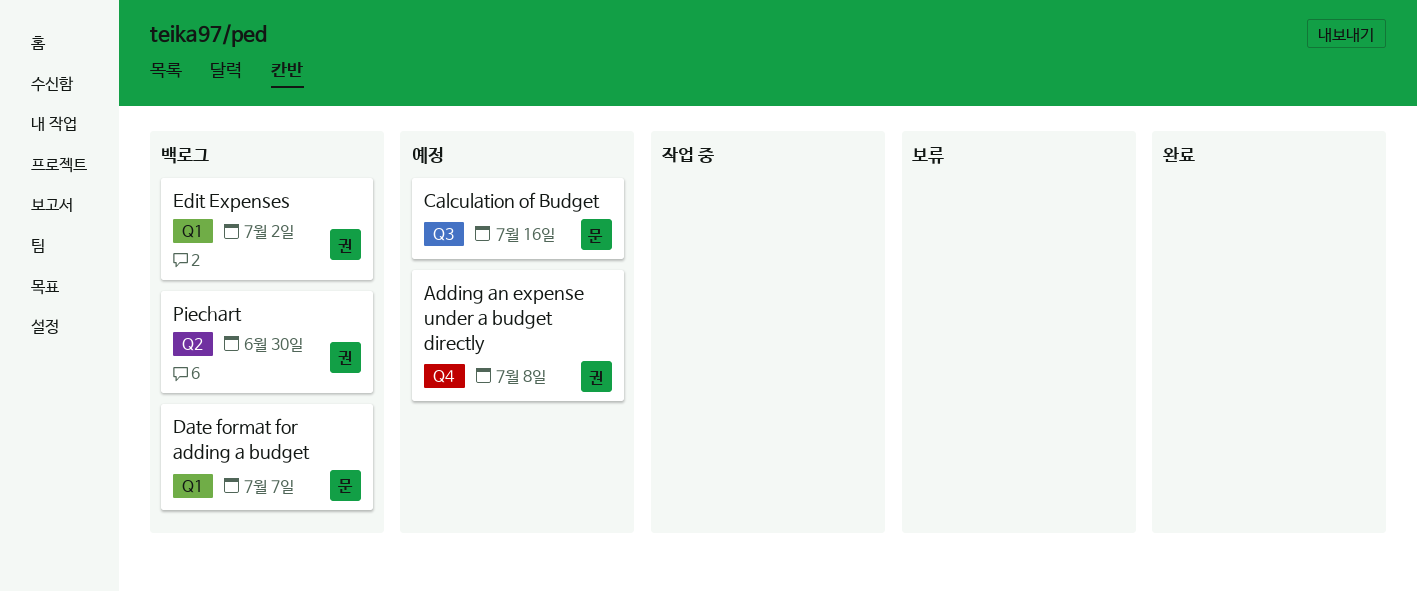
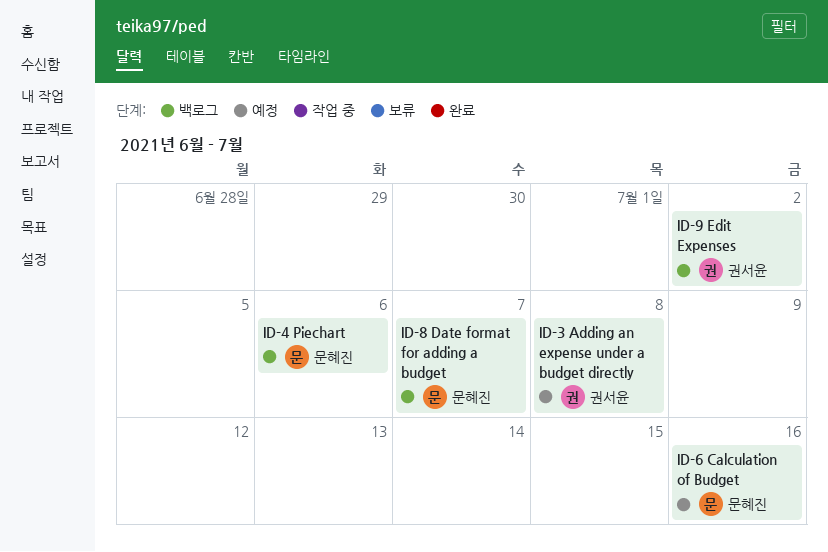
Piechart, owner: 권서윤 -> 문혜진
Piechart, due: Jun 30 -> Jul 6

